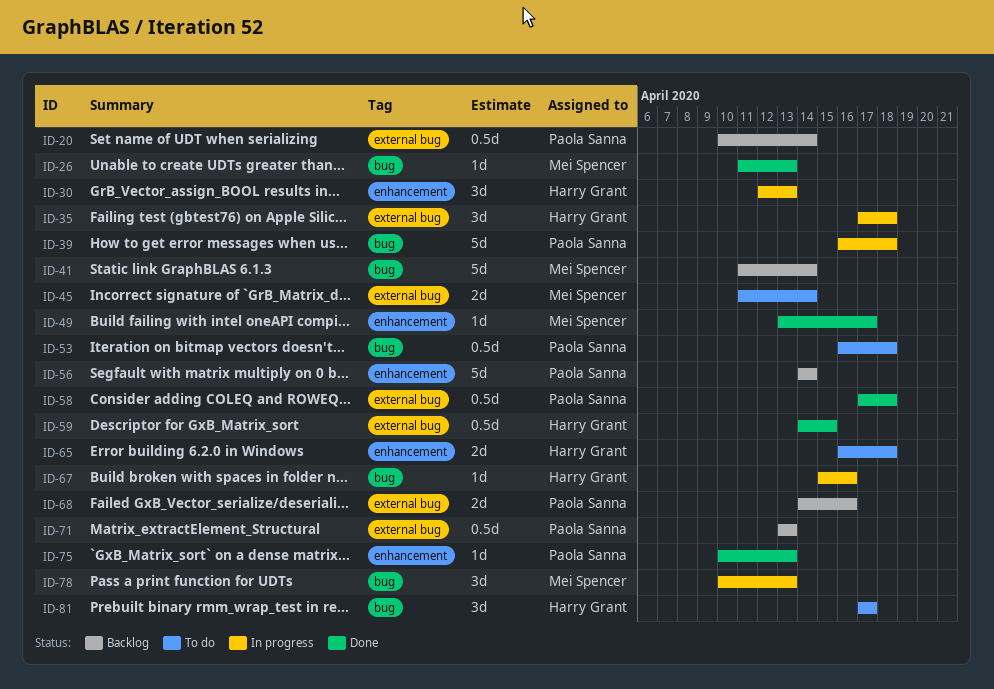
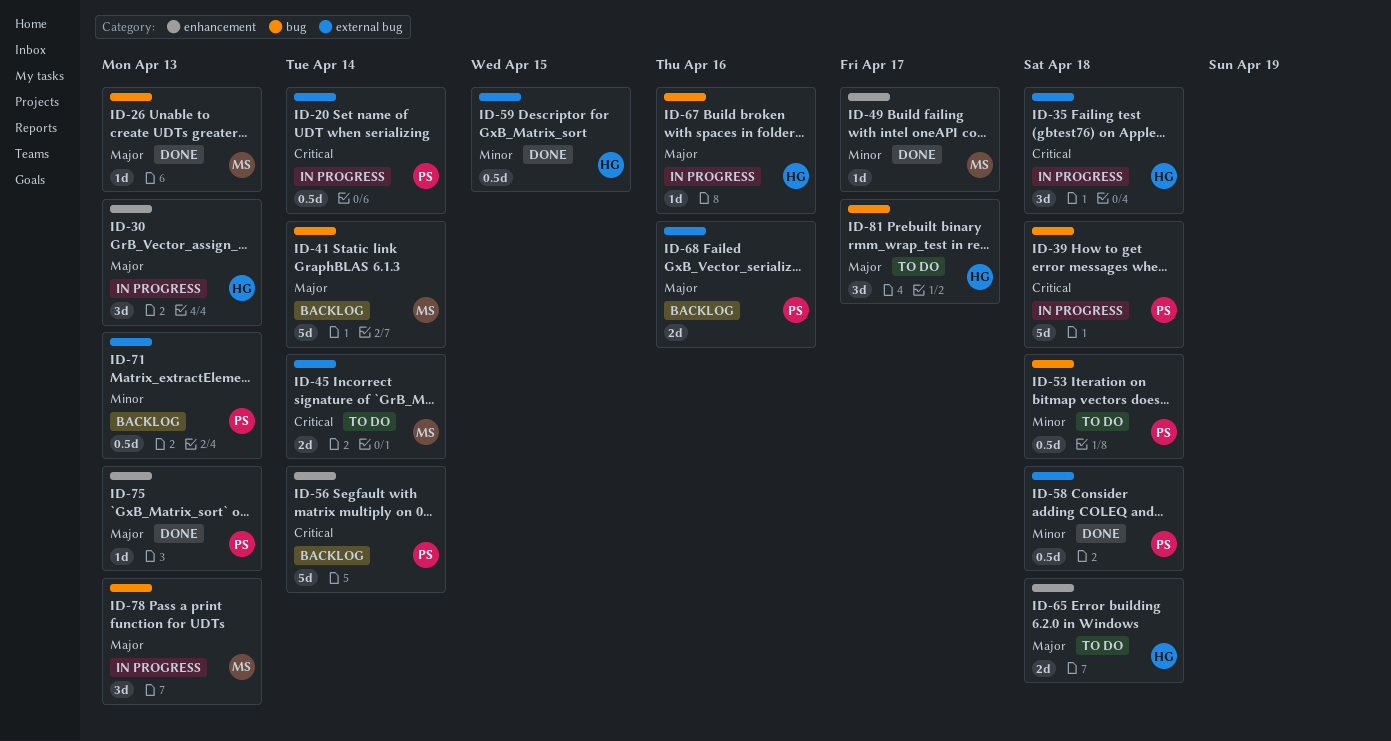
ID-20, status: Backlog -> In progress

